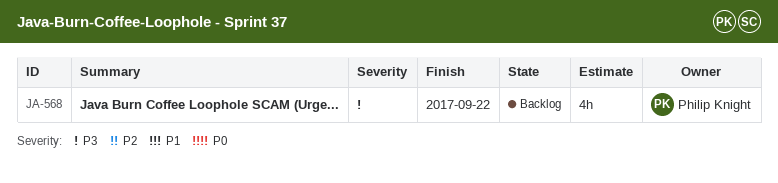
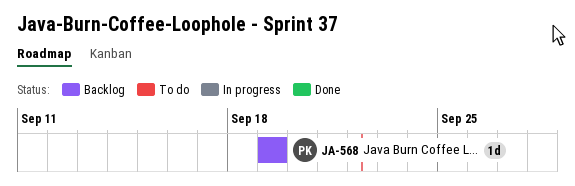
JA-568, estimate: 4h -> 1d
JA-568, due: Sep 22 -> Sep 19

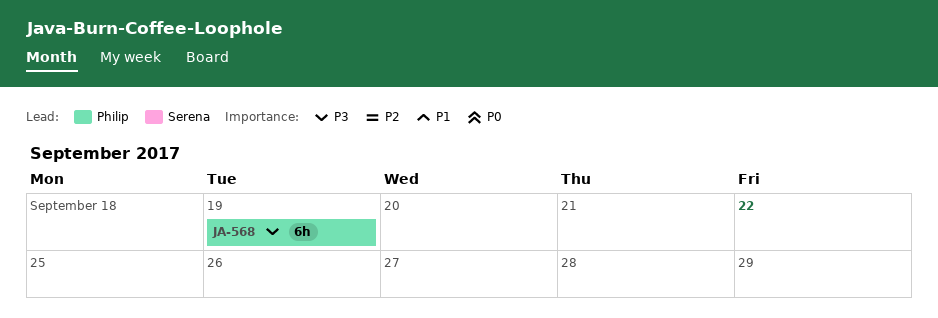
JA-568, estimate: 1d -> 6h

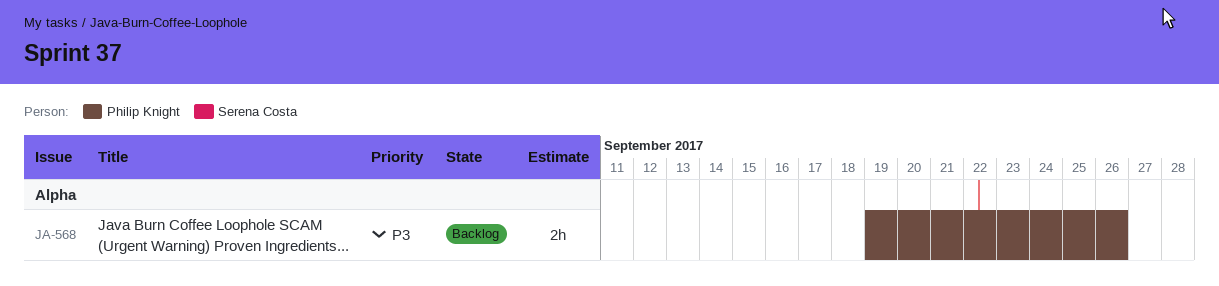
JA-568, estimate: 6h -> 2h
JA-568, due: Sep 19 -> Sep 26

